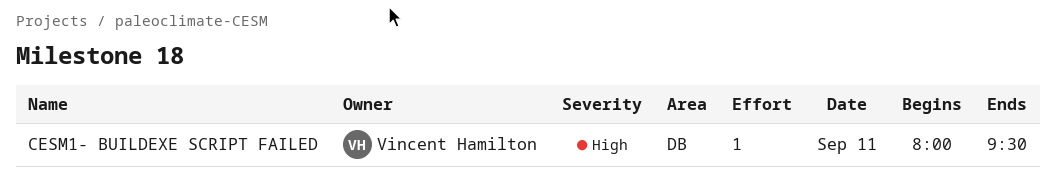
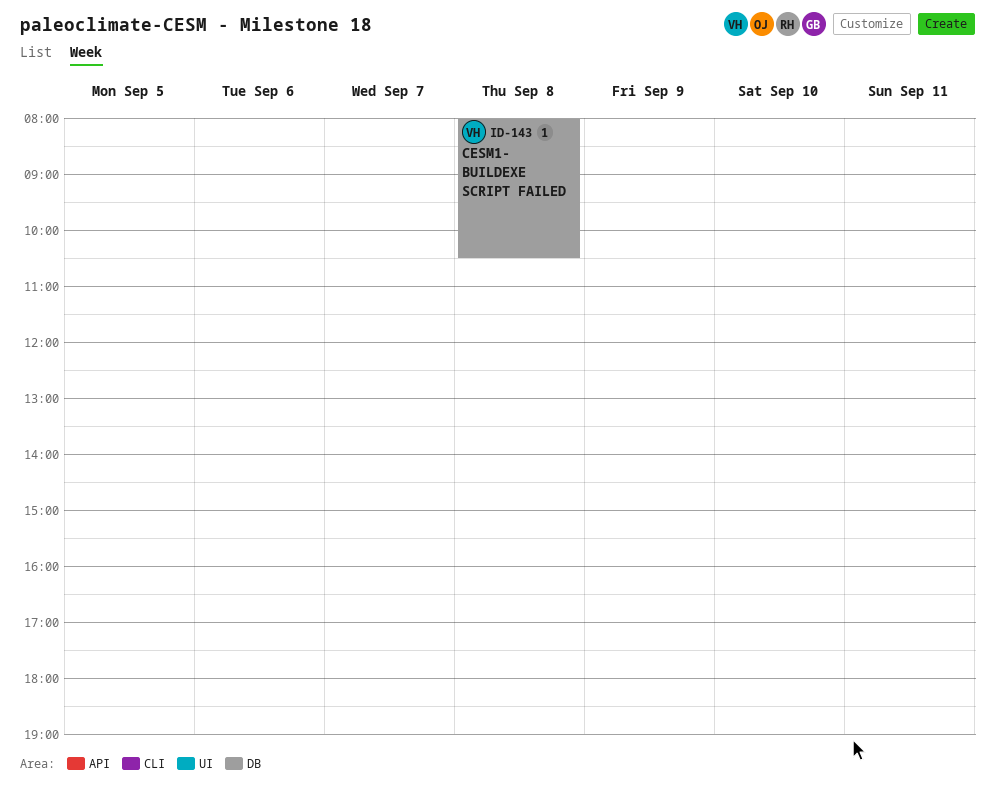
CESM1- BUILDEXE SCRIPT FAILED, day: Sep 11 -> Sep 8
CESM1- BUILDEXE SCRIPT FAILED, ends: 09:30 -> 10:30

